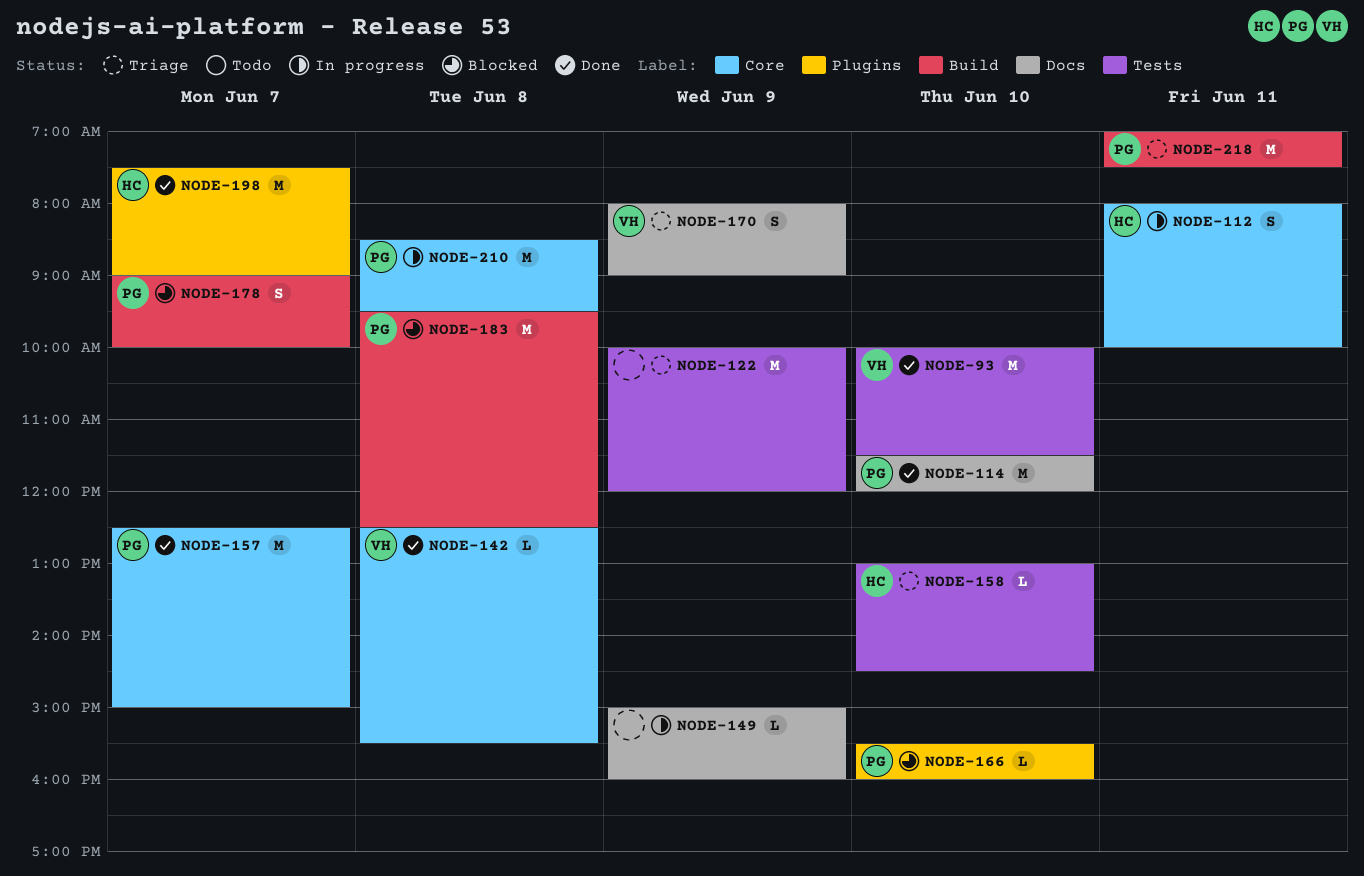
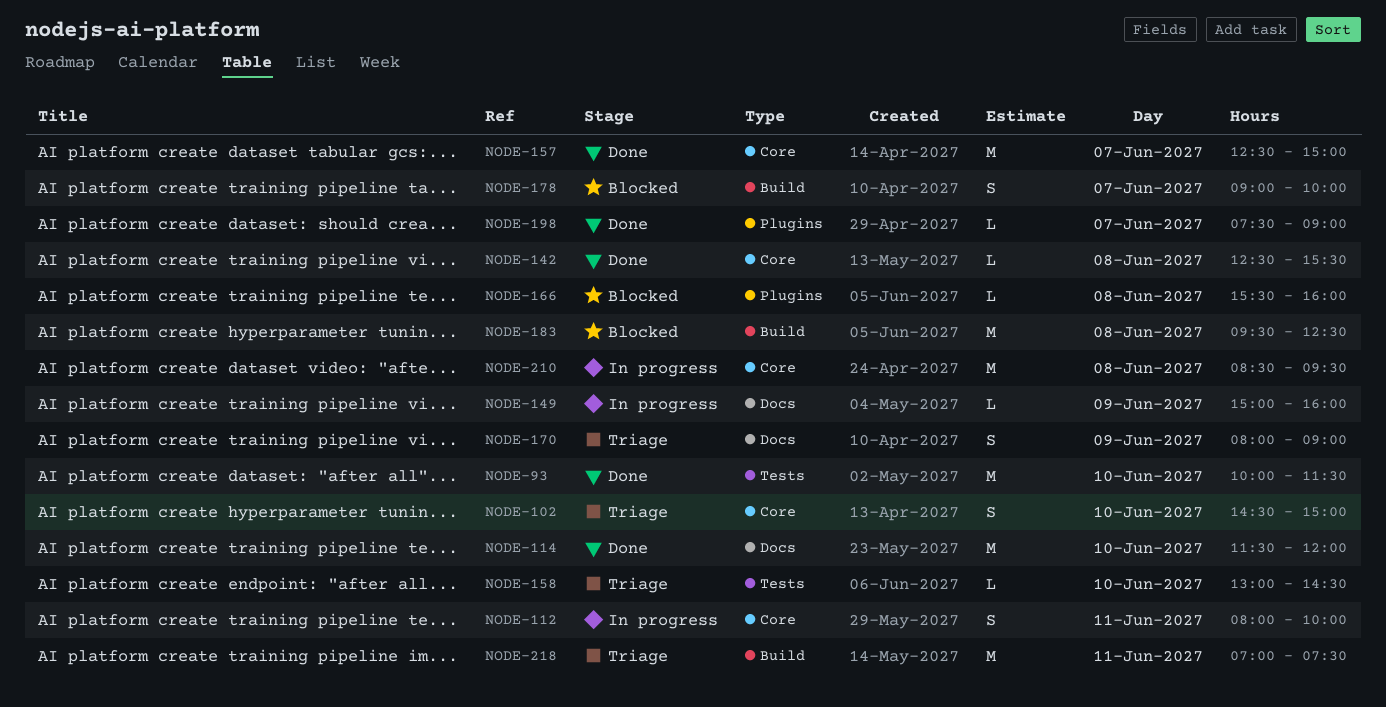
NODE-102: none -> present
NODE-122: present -> none
NODE-166, day: Jun 10 -> Jun 8
NODE-198, estimate: M -> L

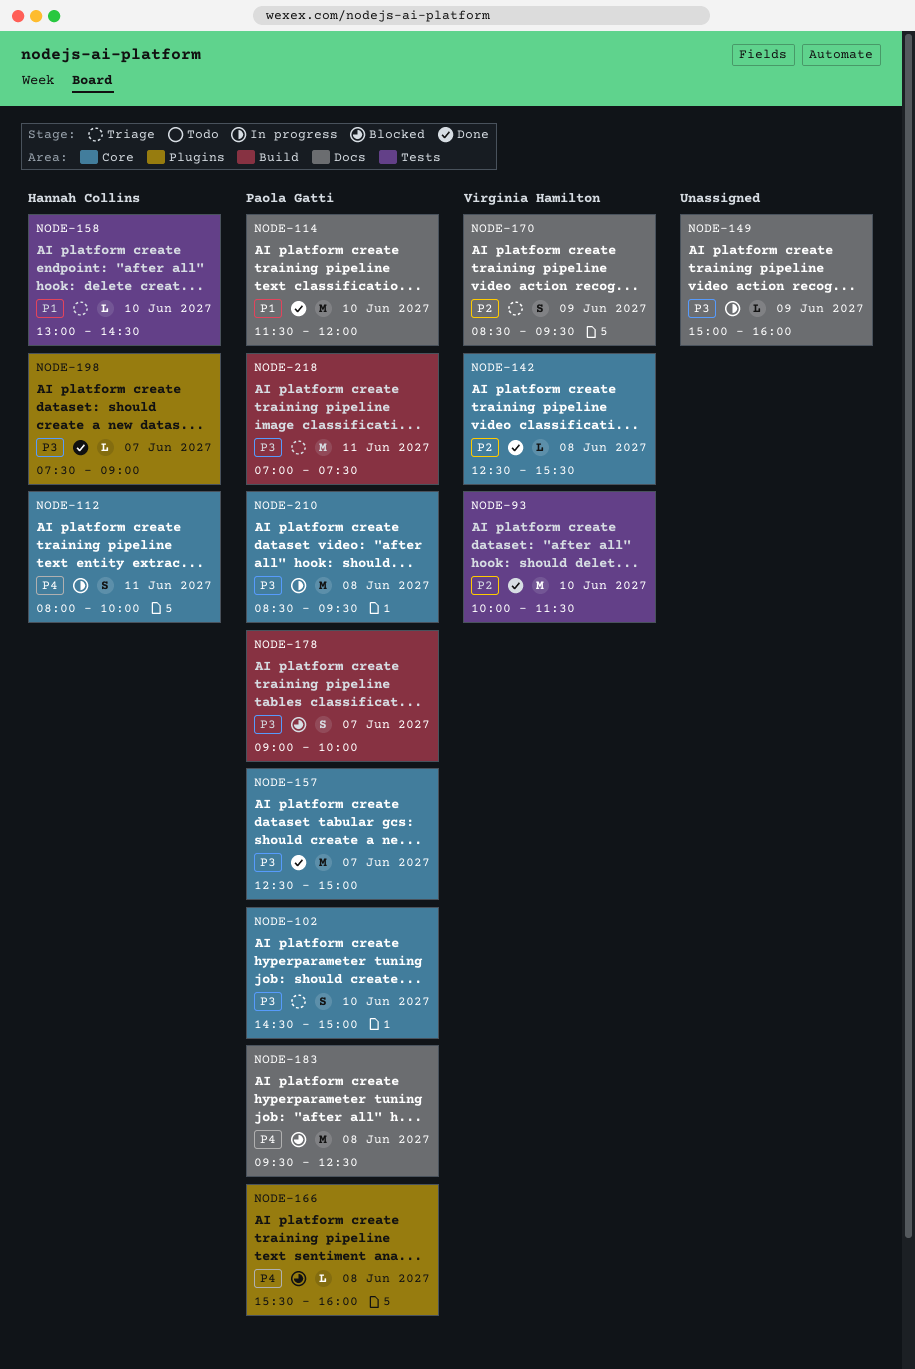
NODE-170, begins: 08:00 -> 08:30
NODE-170, ends: 09:00 -> 09:30
NODE-183, label: Build -> Docs

